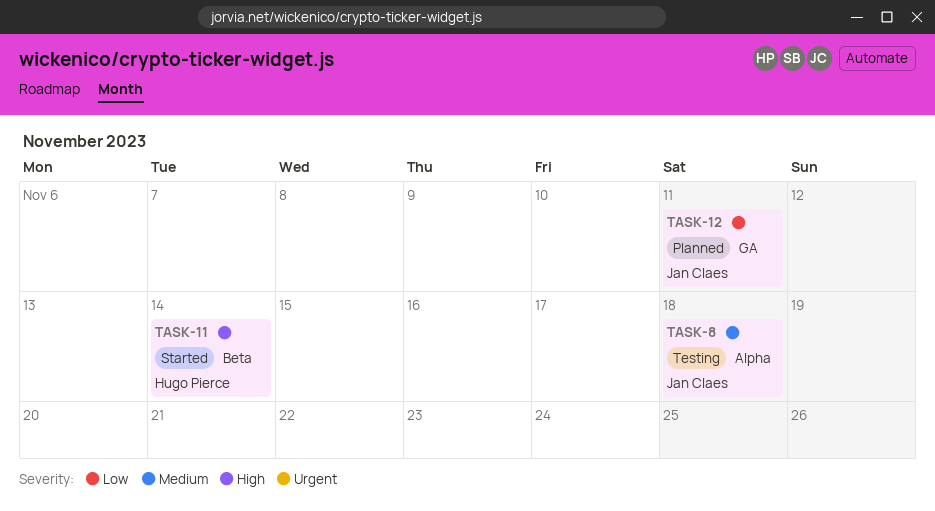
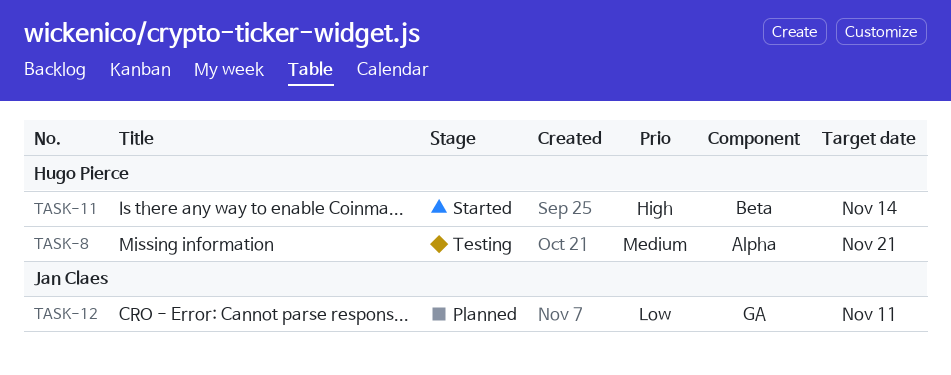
TASK-8, owner: Jan Claes -> Hugo Pierce
TASK-8, due: Nov 18 -> Nov 21

